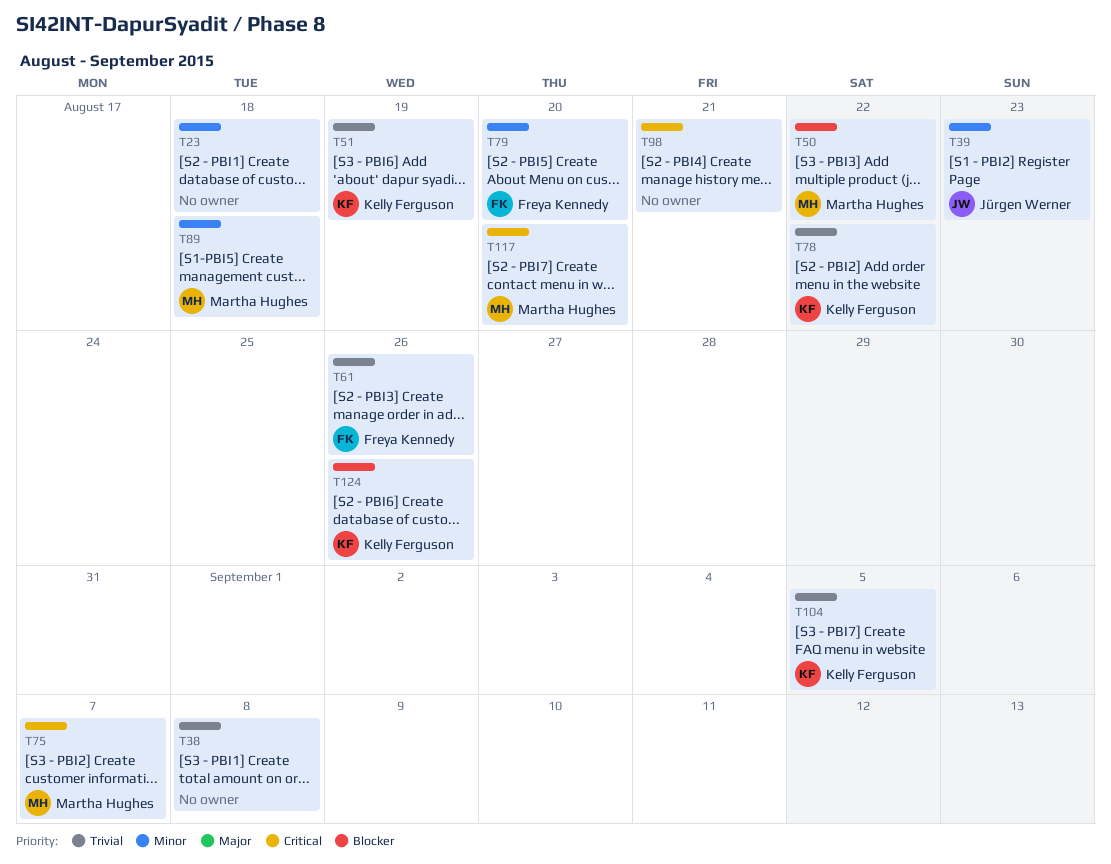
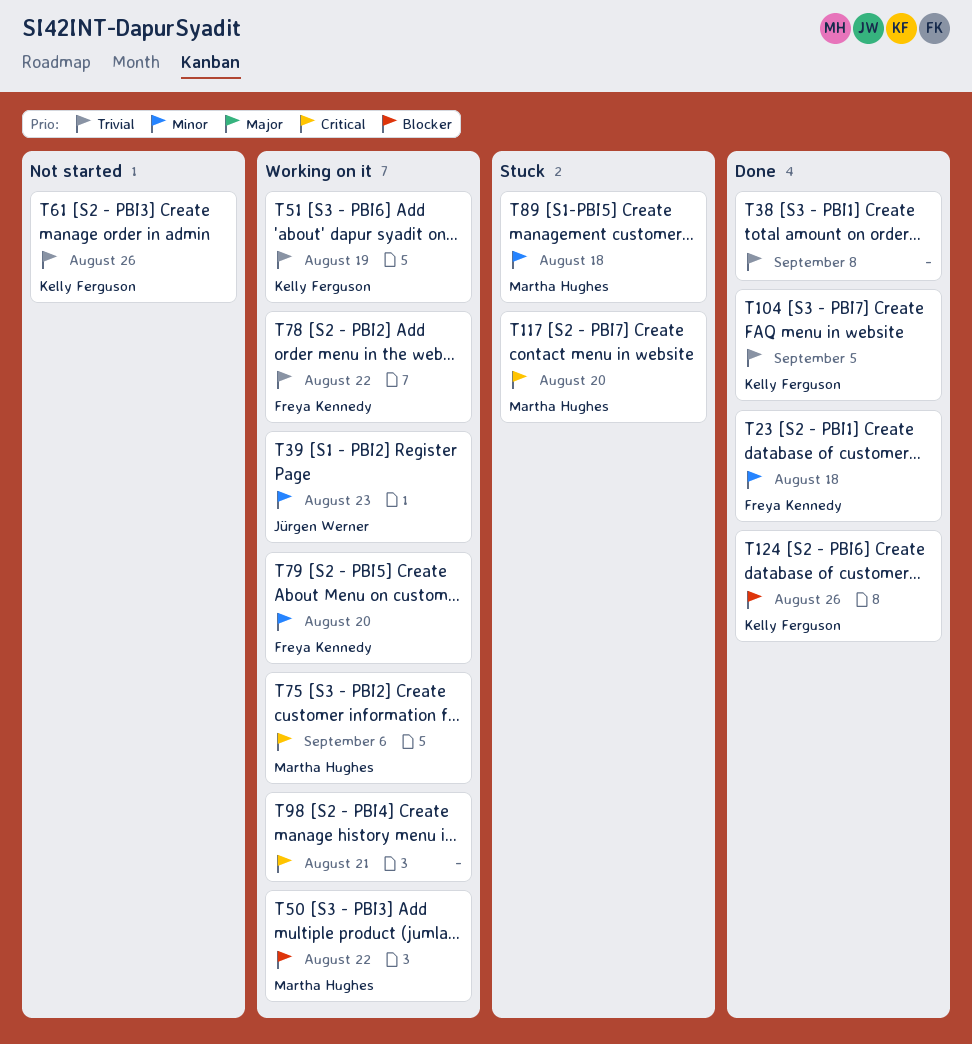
T23, owner: none -> Freya Kennedy
T61, owner: Freya Kennedy -> Kelly Ferguson
T75, due: Sep 7 -> Sep 6
T78, owner: Kelly Ferguson -> Freya Kennedy

